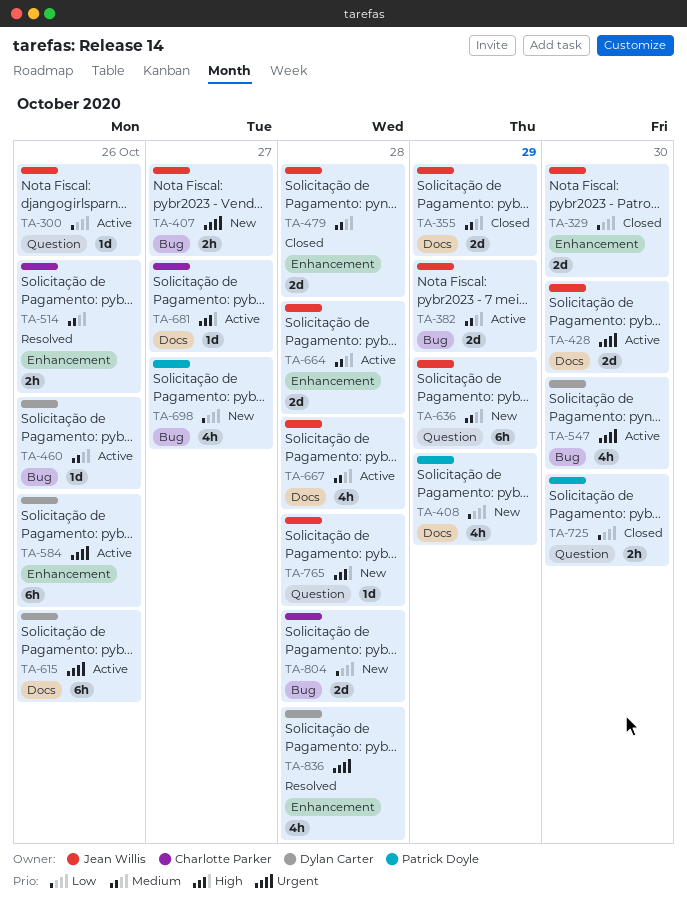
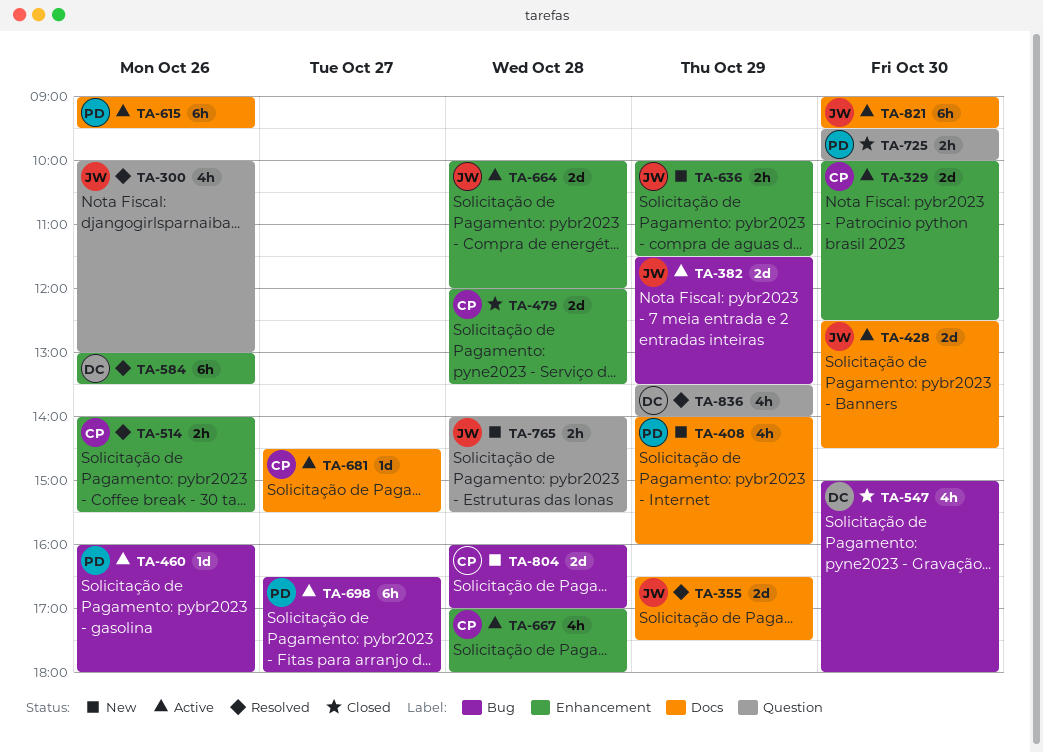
TA-300, status: Active -> Resolved
TA-300, estimate: 1d -> 4h
TA-329, status: Closed -> Active
TA-329, owner: Jean Willis -> Charlotte Parker
TA-355, status: Closed -> Resolved
TA-407: present -> none
TA-460, owner: Dylan Carter -> Patrick Doyle
TA-479, owner: Jean Willis -> Charlotte Parker
TA-547, status: Active -> Closed
TA-584, status: Active -> Resolved
TA-615, owner: Dylan Carter -> Patrick Doyle
TA-636, label: Question -> Enhancement
TA-636, estimate: 6h -> 2h
TA-667, owner: Jean Willis -> Charlotte Parker
TA-667, label: Docs -> Enhancement
TA-698, status: New -> Active
TA-698, estimate: 4h -> 6h
TA-765, estimate: 1d -> 2h
TA-821: none -> present
TA-836, label: Enhancement -> Question
TA-836, day: Oct 28 -> Oct 29

